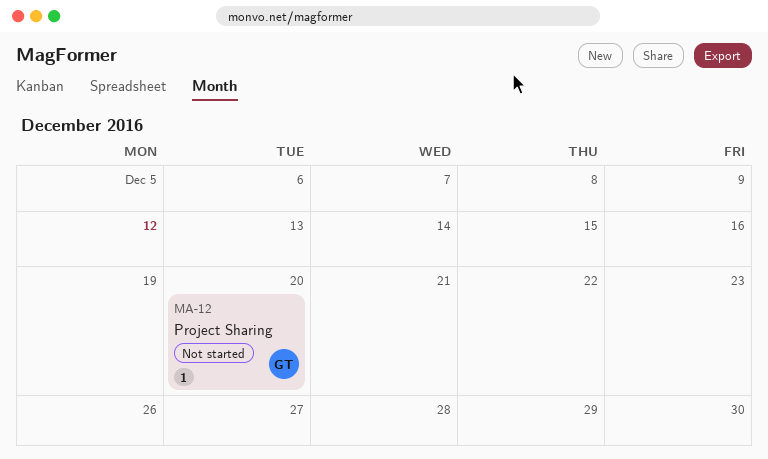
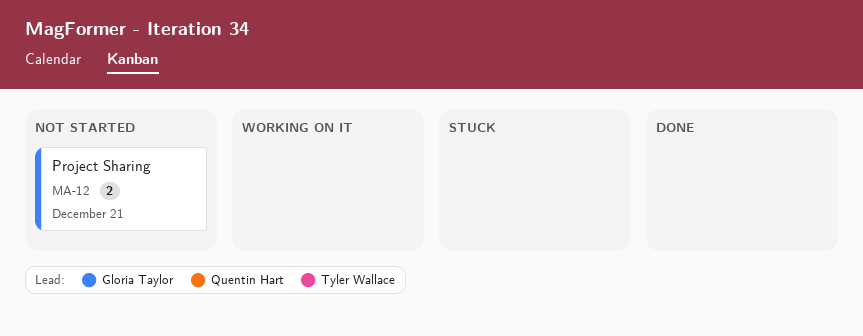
MA-12, estimate: 1 -> 2
MA-12, due: Dec 20 -> Dec 21

